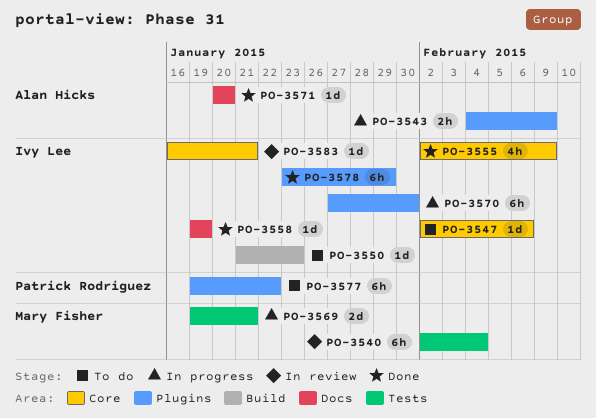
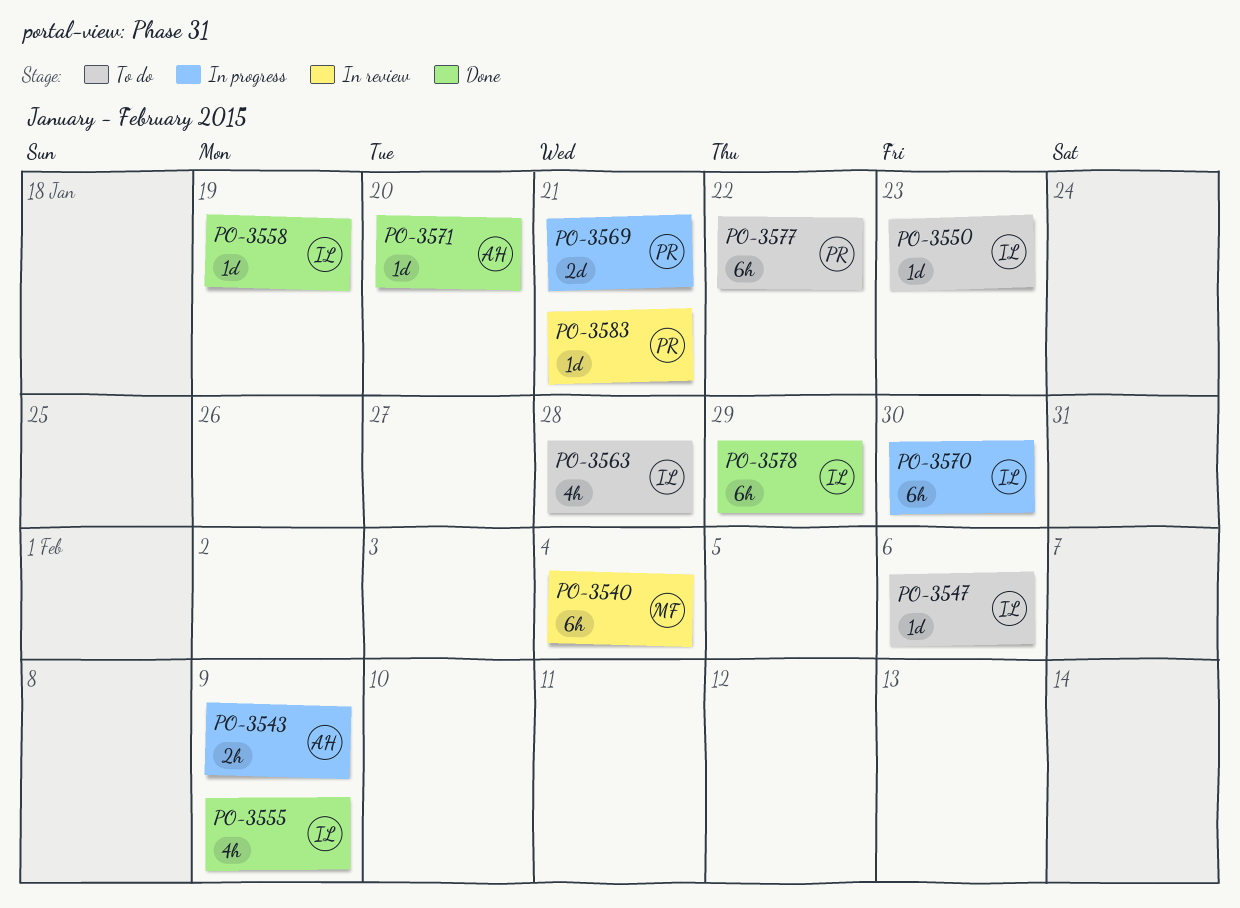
PO-3563: none -> present
PO-3569, owner: Mary Fisher -> Patrick Rodriguez
PO-3583, owner: Ivy Lee -> Patrick Rodriguez

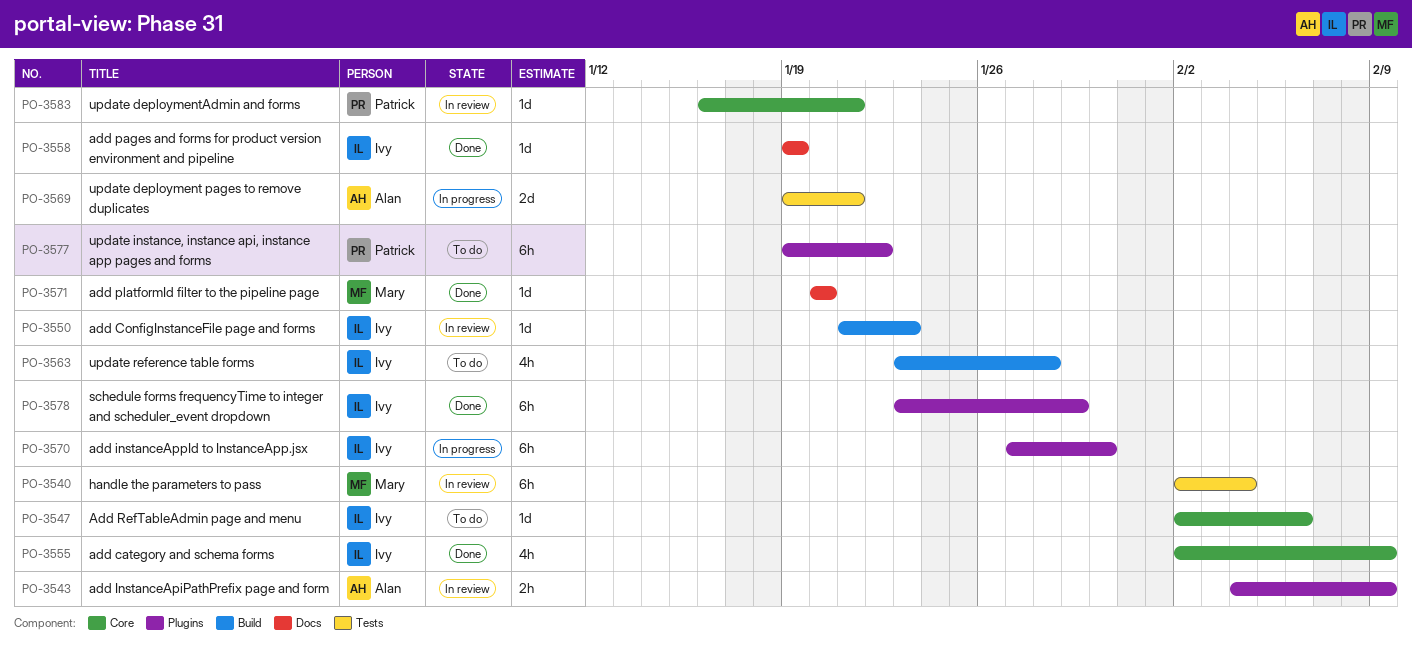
PO-3543, status: In progress -> In review
PO-3550, status: To do -> In review
PO-3569, owner: Patrick -> Alan
PO-3571, owner: Alan -> Mary

